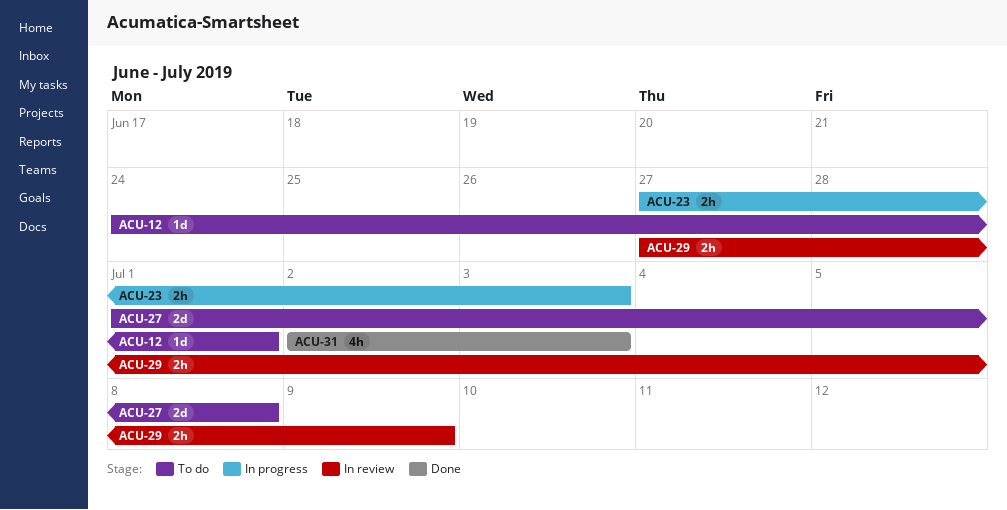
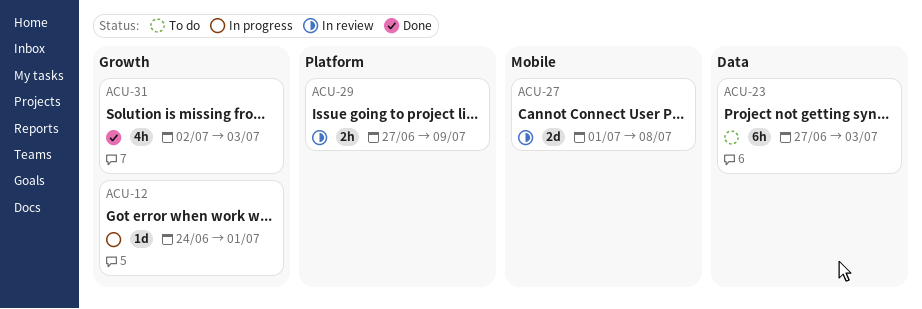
ACU-12, status: To do -> In progress
ACU-23, status: In progress -> To do
ACU-23, estimate: 2h -> 6h
ACU-27, status: To do -> In review

